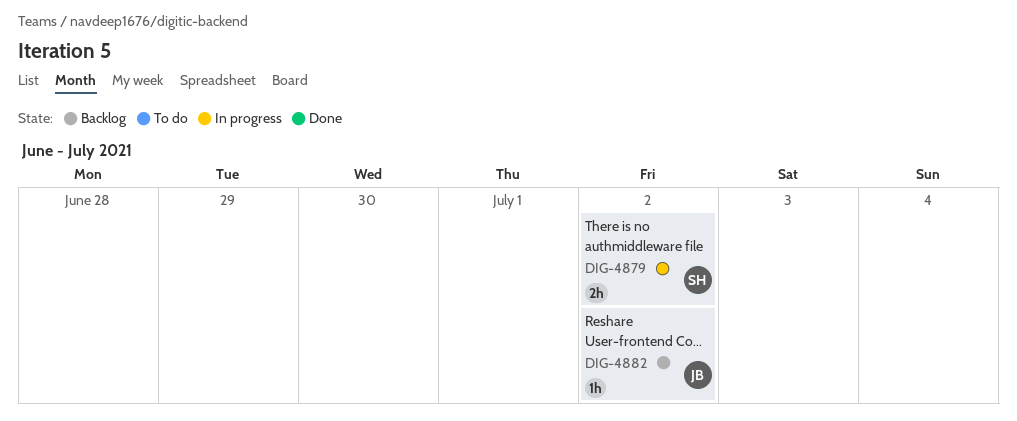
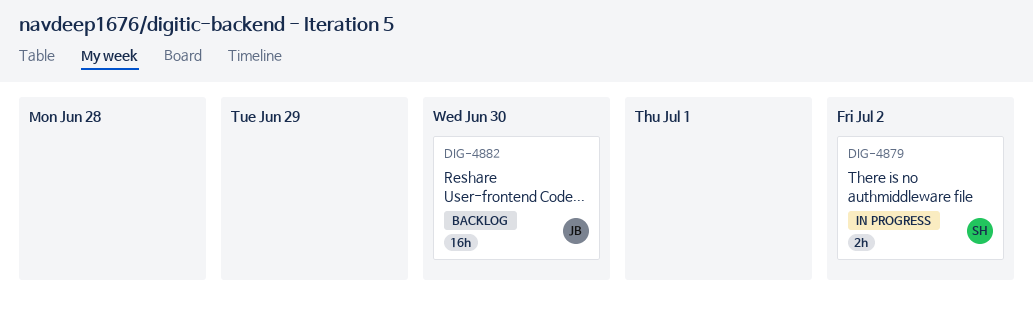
DIG-4882, estimate: 1h -> 16h
DIG-4882, due: Jul 2 -> Jun 30

